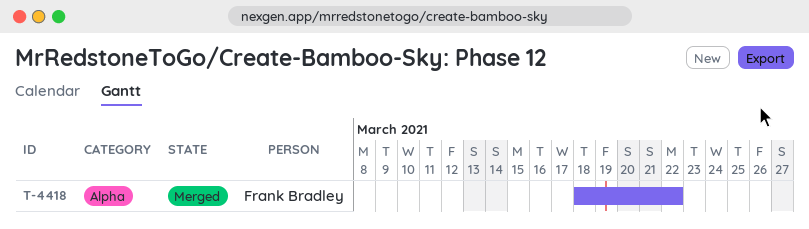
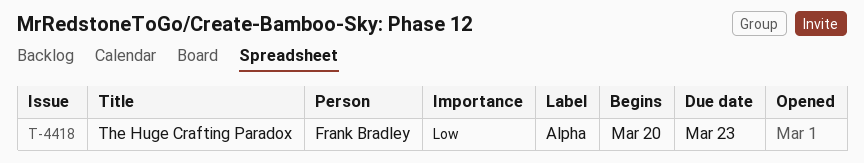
T-4418, start: Mar 18 -> Mar 20
T-4418, due: Mar 22 -> Mar 23

